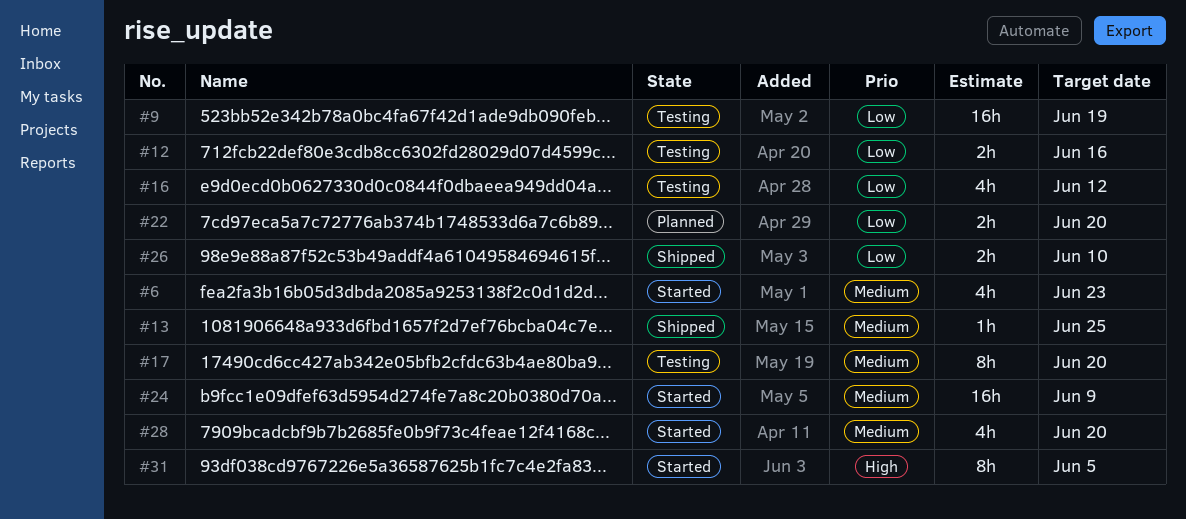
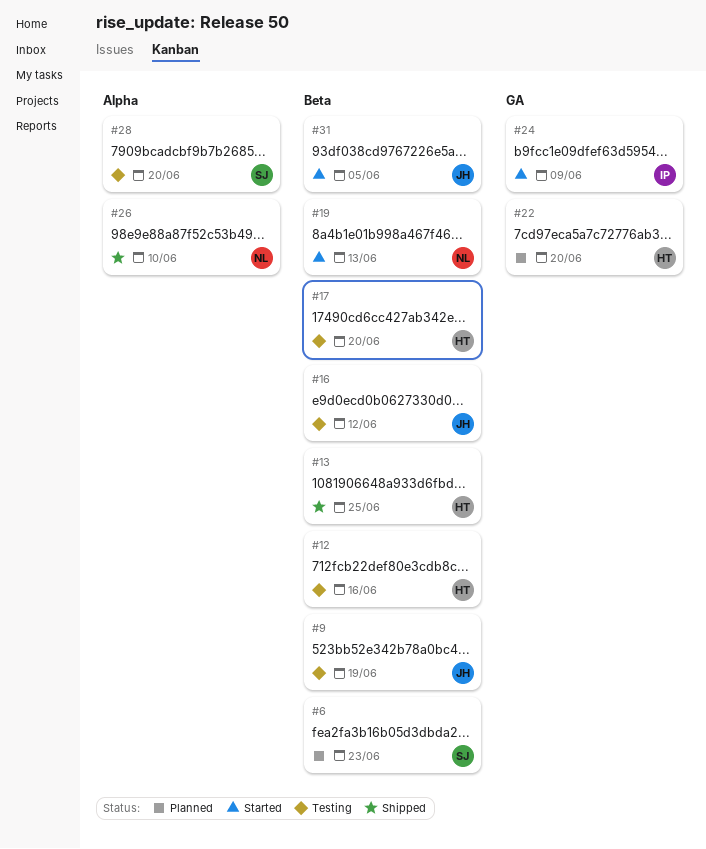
#6, status: Started -> Planned
#19: none -> present
#28, status: Started -> Testing

